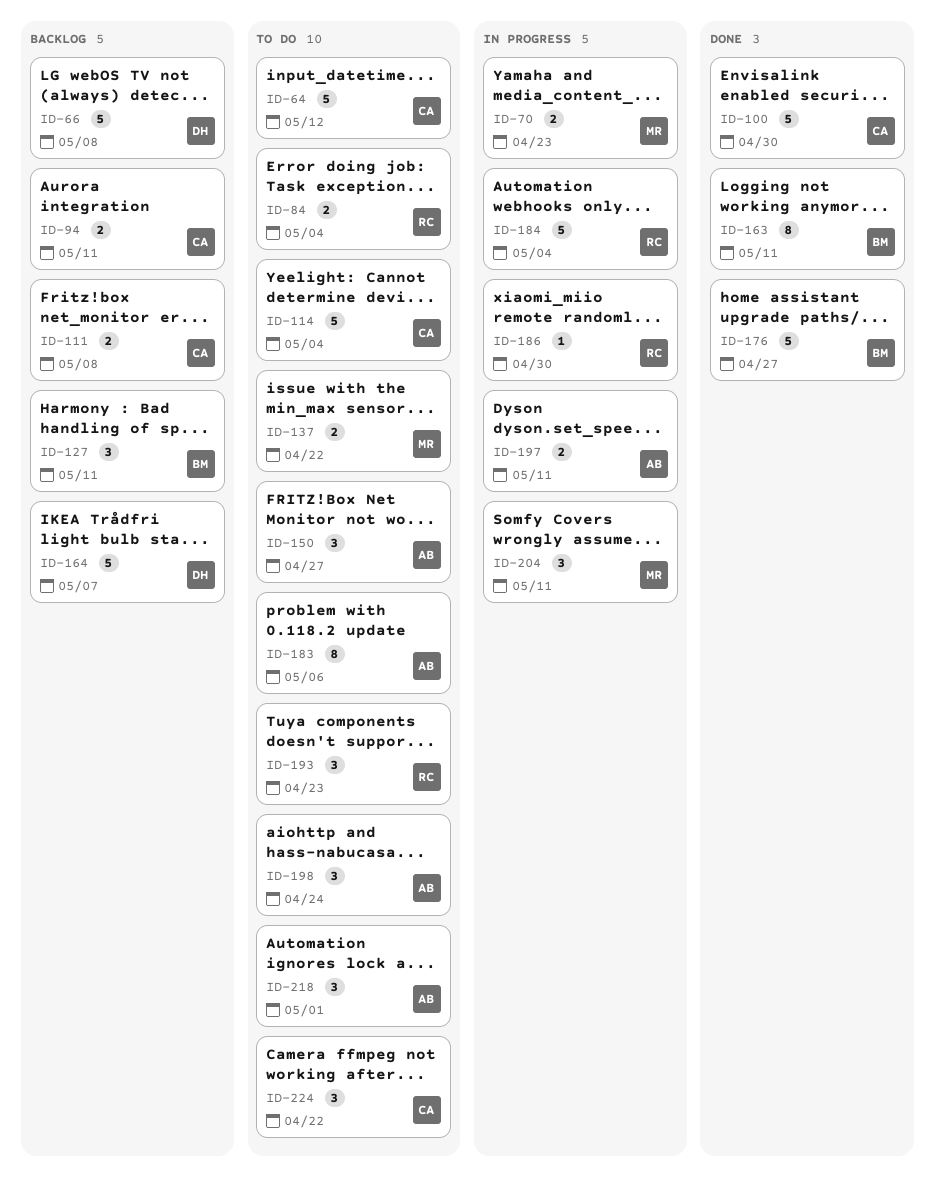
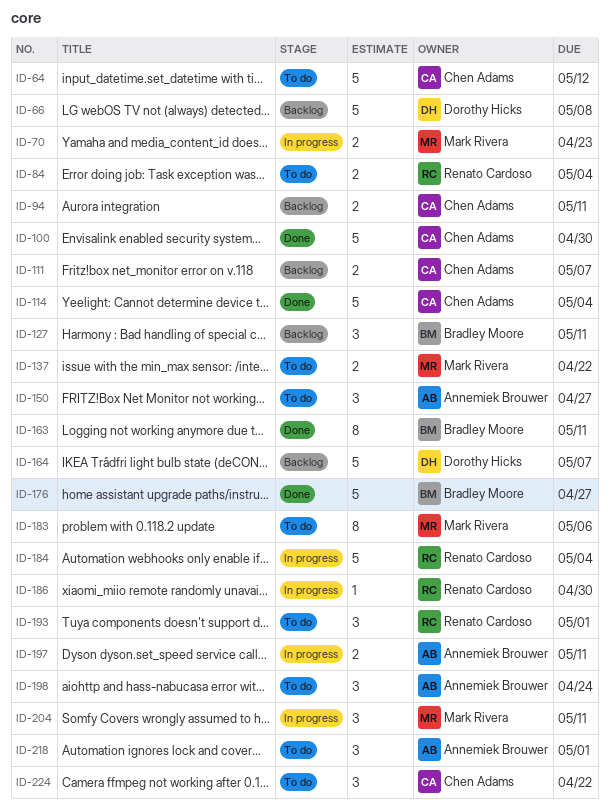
ID-111, due: May 8 -> May 7
ID-114, status: To do -> Done
ID-183, owner: Annemiek Brouwer -> Mark Rivera
ID-193, due: Apr 23 -> May 1

